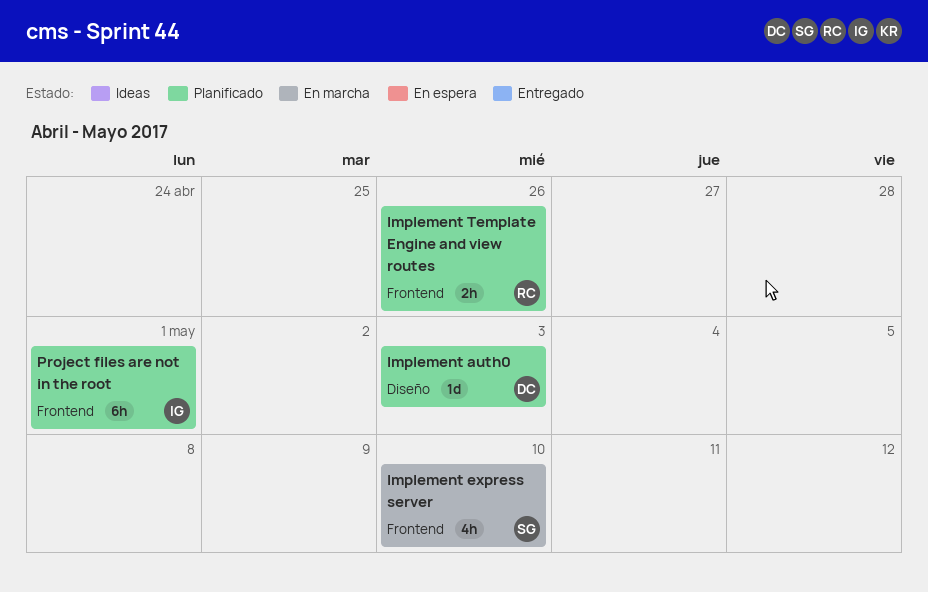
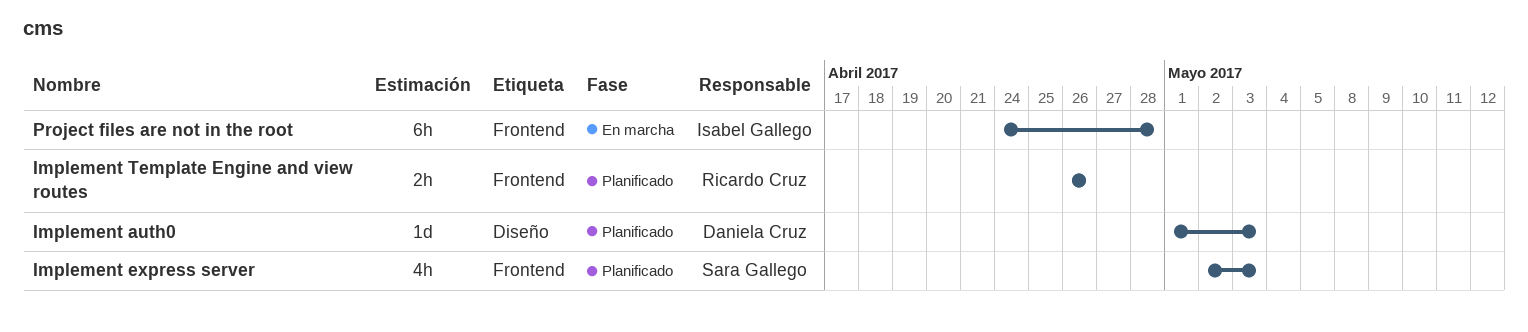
Implement express server, status: En marcha -> Planificado
Implement express server, due: May 10 -> May 3
Project files are not in the root, status: Planificado -> En marcha
Project files are not in the root, due: May 1 -> Apr 28

